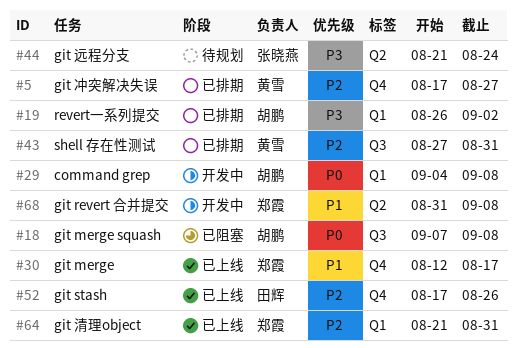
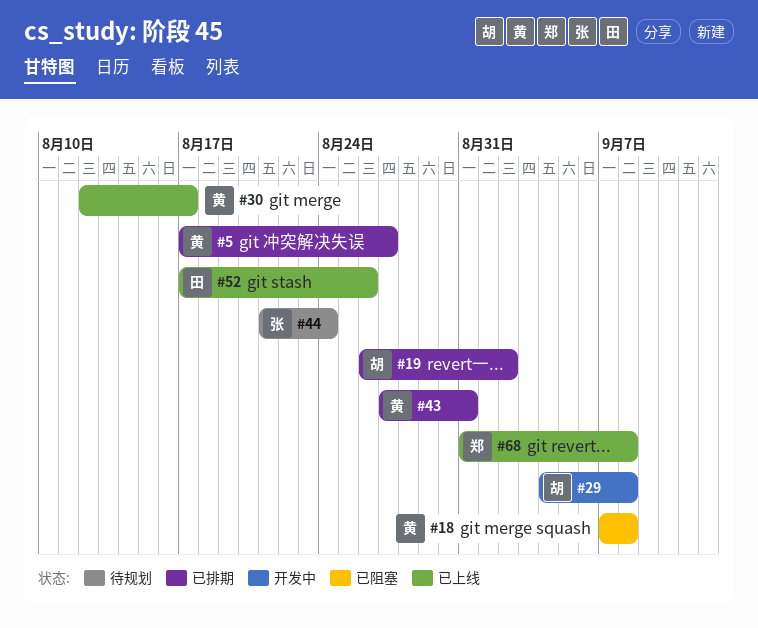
#18, owner: 胡鹏 -> 黄雪
#30, owner: 郑霞 -> 黄雪
#64: present -> none
#68, status: 开发中 -> 已上线

